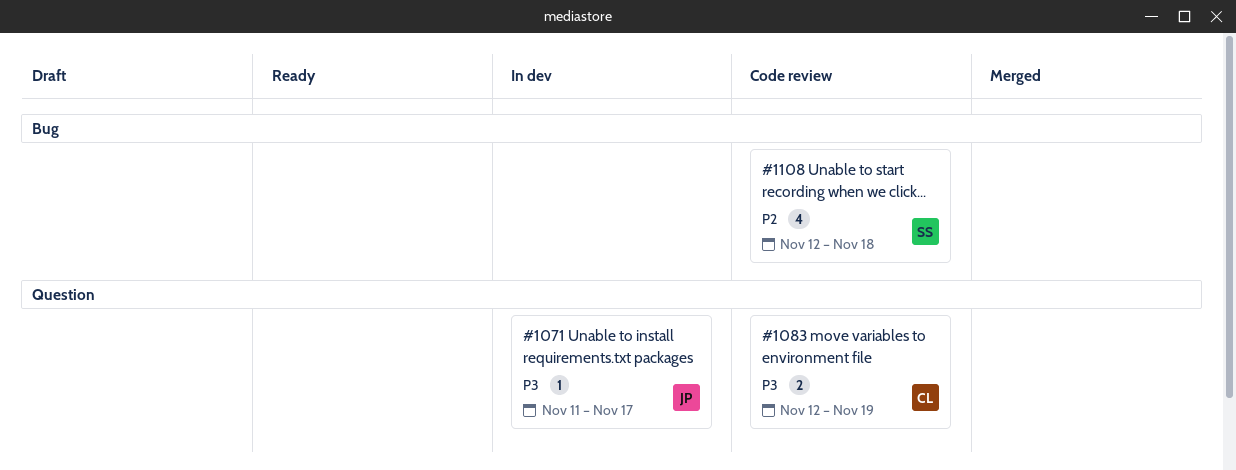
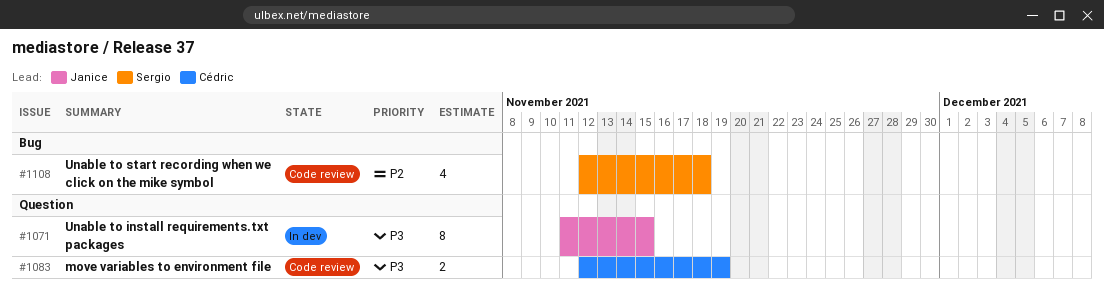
#1071, estimate: 1 -> 8
#1071, due: Nov 17 -> Nov 15

